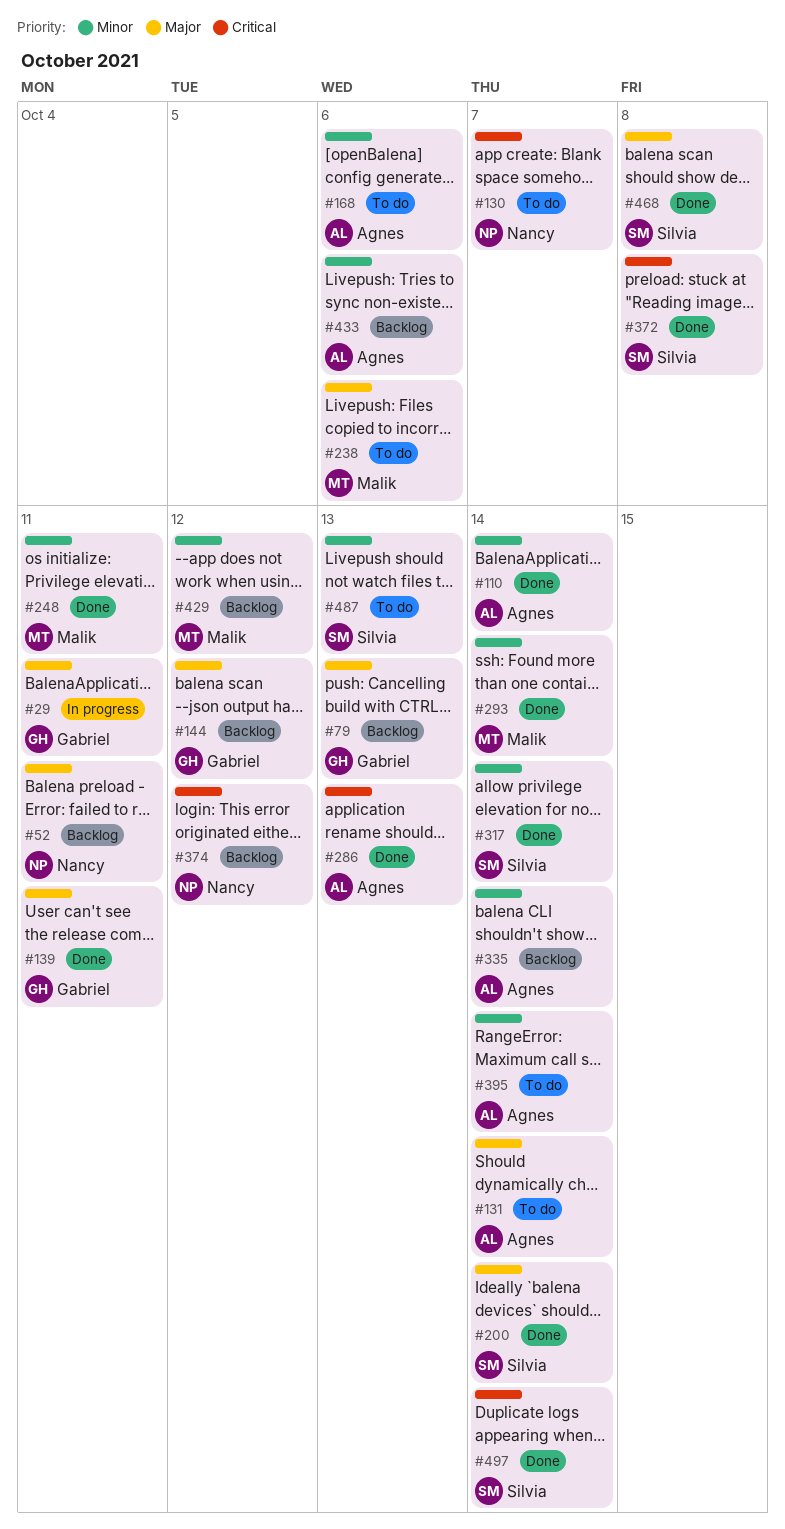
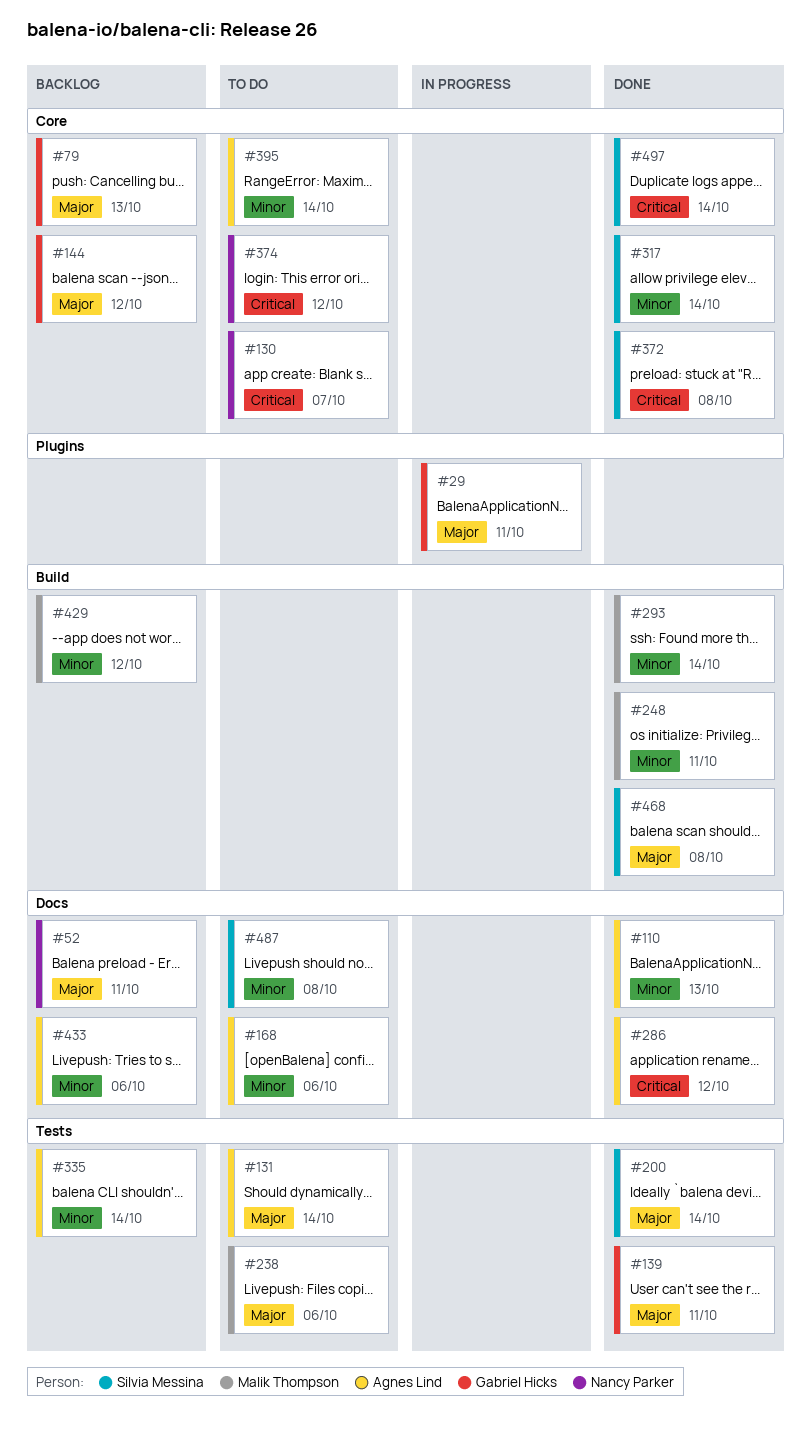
#110, due: Oct 14 -> Oct 13
#286, due: Oct 13 -> Oct 12
#374, status: Backlog -> To do
#487, due: Oct 13 -> Oct 8

